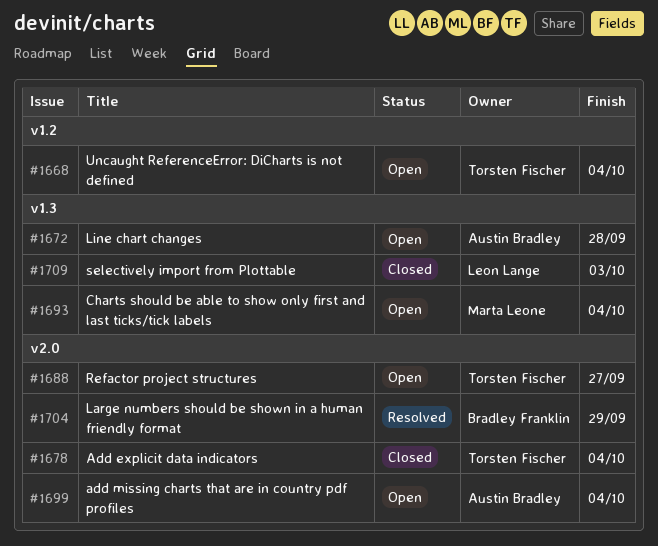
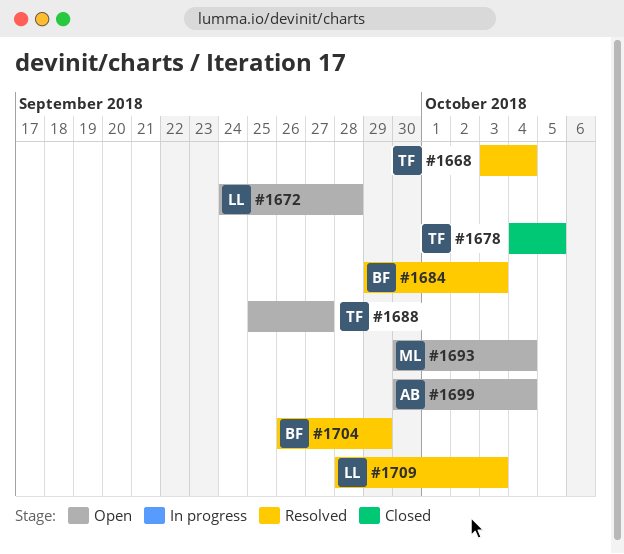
#1668, status: Open -> Resolved
#1672, owner: Austin Bradley -> Leon Lange
#1678, due: Oct 4 -> Oct 5
#1684: none -> present
#1709, status: Closed -> Resolved

